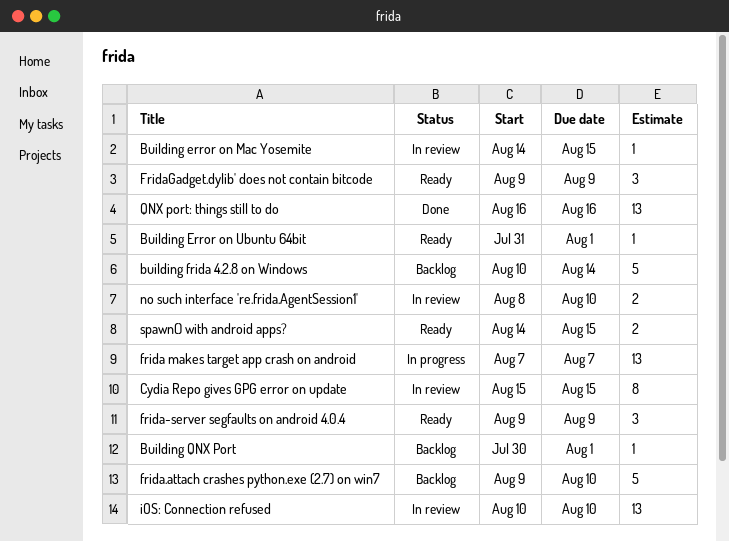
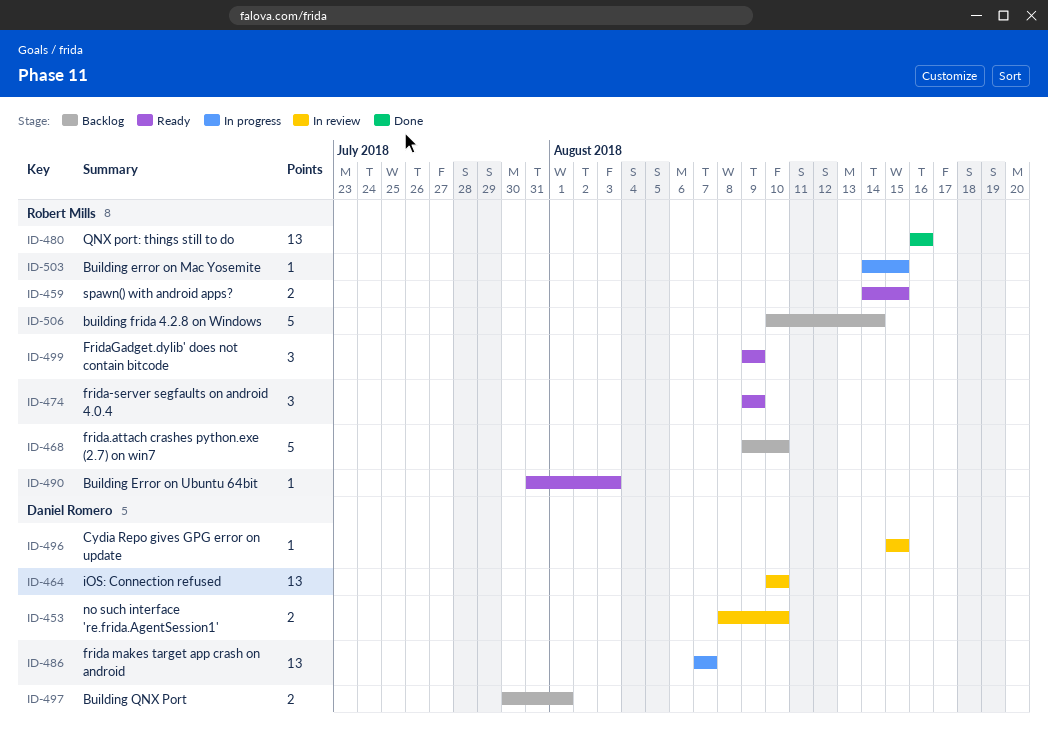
Building error on Mac Yosemite, status: In review -> In progress
Building Error on Ubuntu 64bit, due: Aug 1 -> Aug 3
Building QNX Port, estimate: 1 -> 2
Cydia Repo gives GPG error on update, estimate: 8 -> 1

